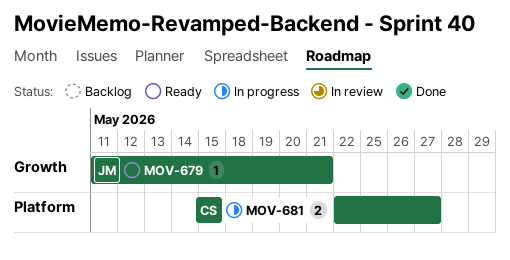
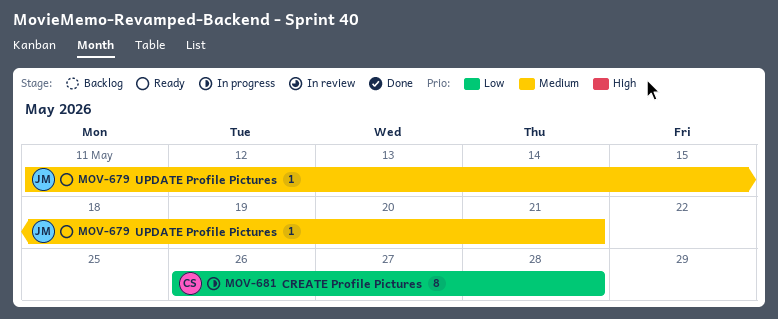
MOV-681, estimate: 2 -> 8
MOV-681, start: May 22 -> May 26
MOV-681, due: May 27 -> May 28

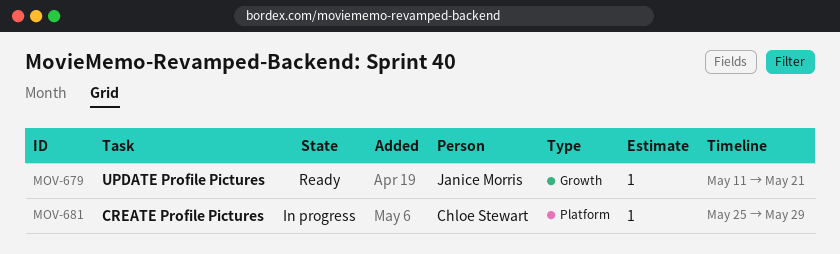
MOV-681, estimate: 8 -> 1
MOV-681, start: May 26 -> May 25
MOV-681, due: May 28 -> May 29

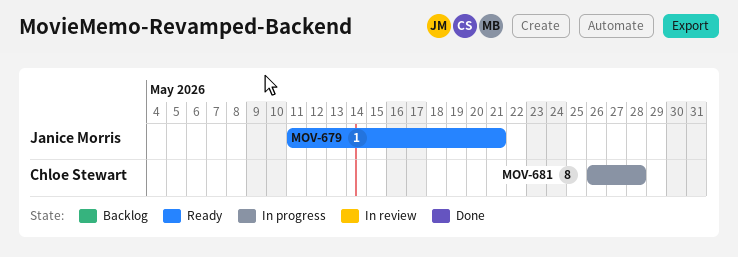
MOV-681, estimate: 1 -> 8
MOV-681, start: May 25 -> May 26
MOV-681, due: May 29 -> May 28

